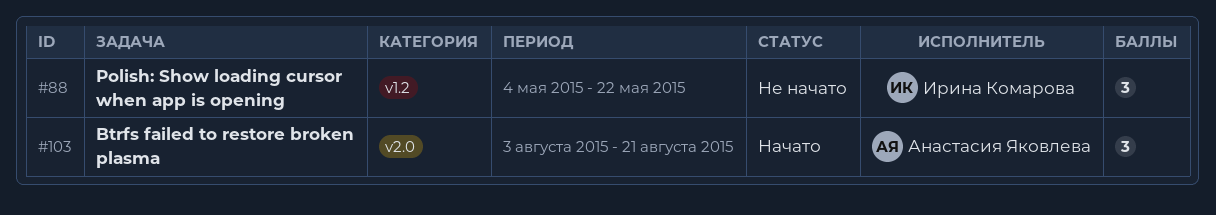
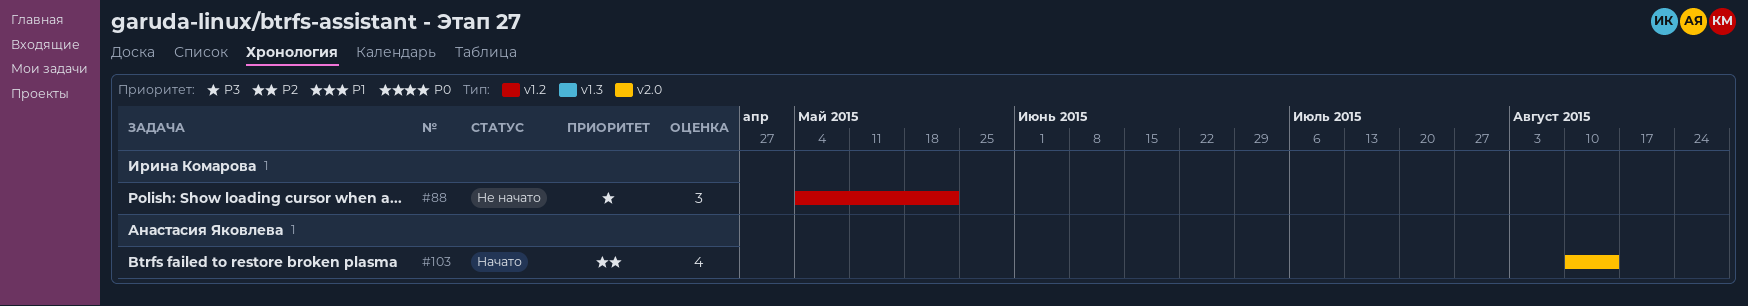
#103, estimate: 3 -> 4
#103, start: Aug 3 -> Aug 10
#103, due: Aug 21 -> Aug 14

